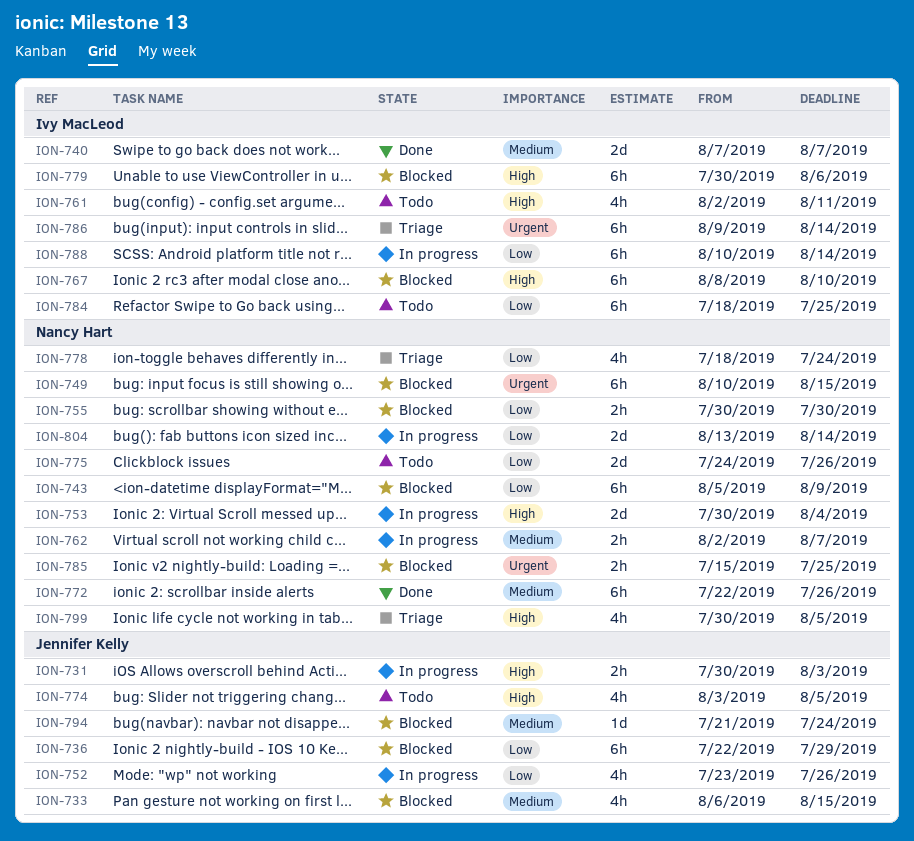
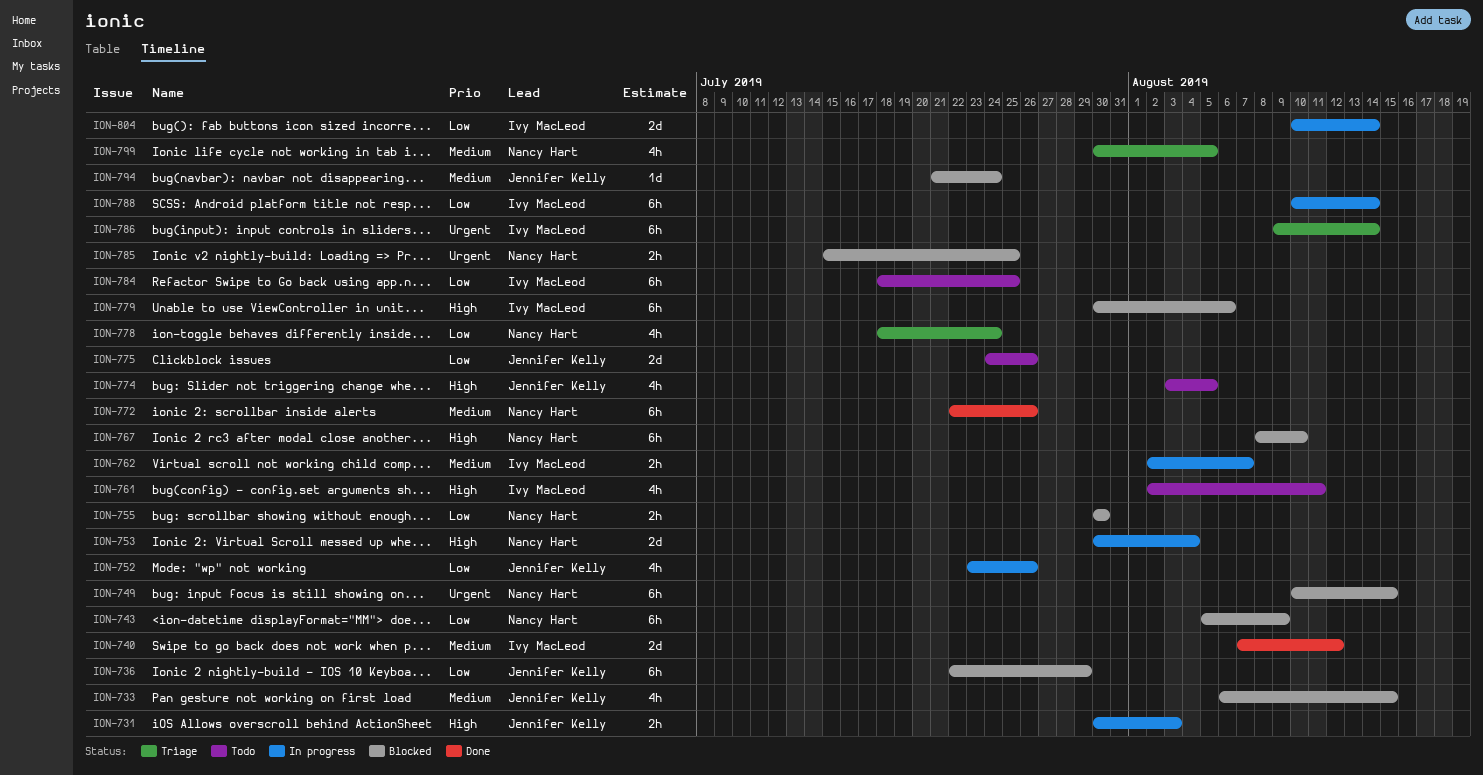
ION-740, due: Aug 7 -> Aug 12
ION-762, owner: Nancy Hart -> Ivy MacLeod
ION-767, owner: Ivy MacLeod -> Nancy Hart
ION-775, owner: Nancy Hart -> Jennifer Kelly
ION-799, priority: High -> Medium
ION-804, owner: Nancy Hart -> Ivy MacLeod
ION-804, start: Aug 13 -> Aug 10

